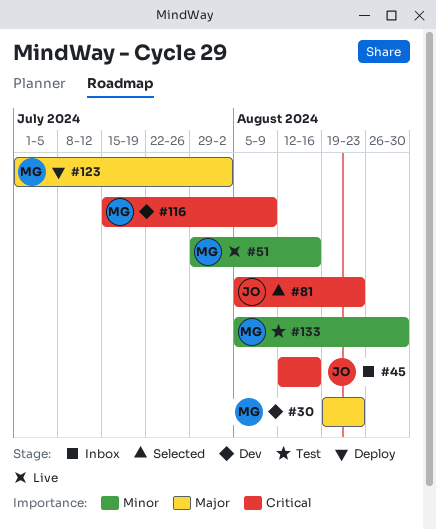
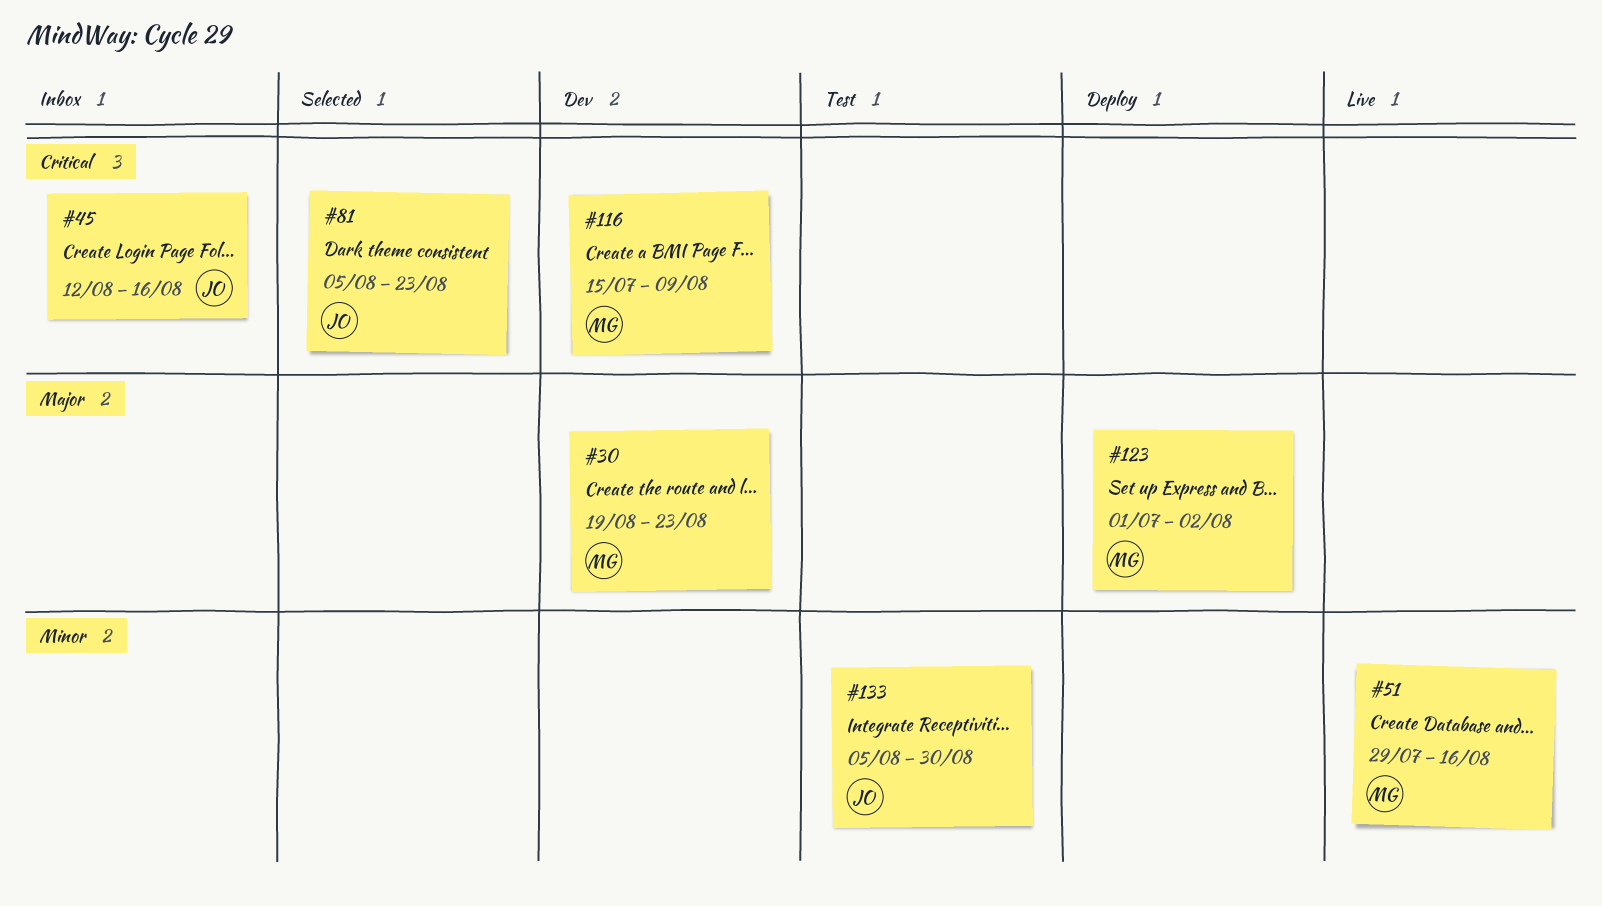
#133, owner: MG -> JO

